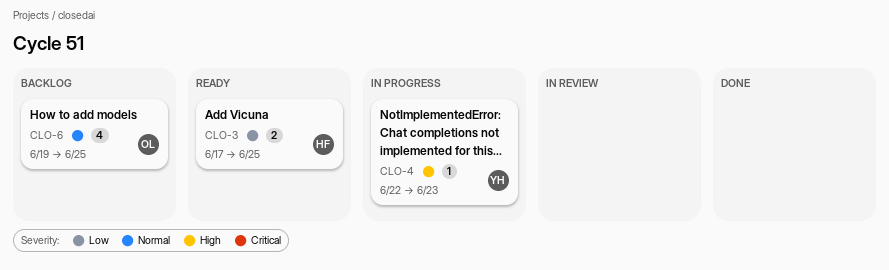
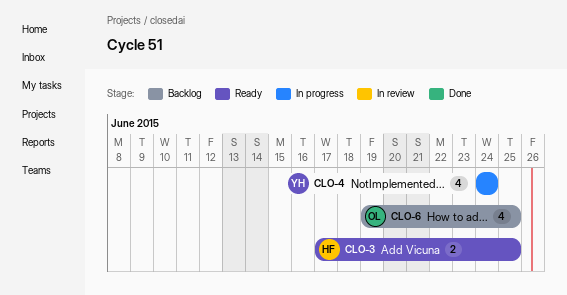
CLO-4, estimate: 1 -> 4
CLO-4, start: Jun 22 -> Jun 24
CLO-4, due: Jun 23 -> Jun 24

